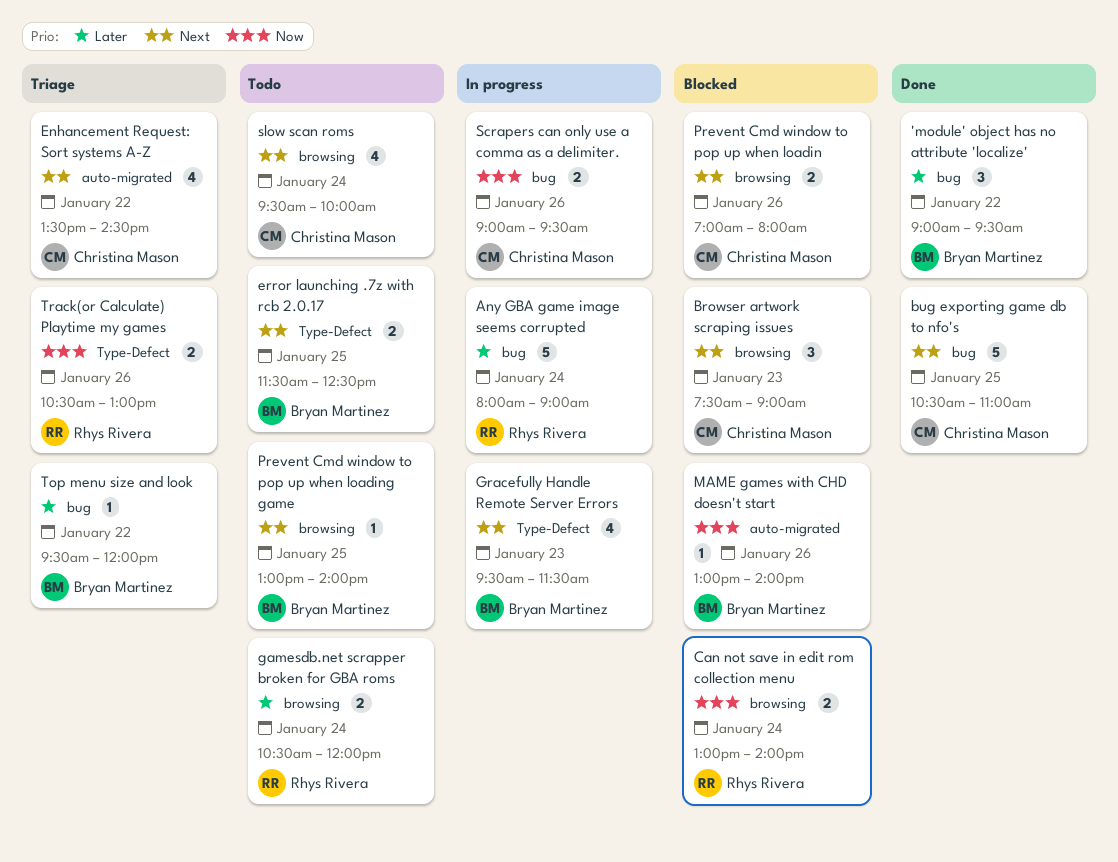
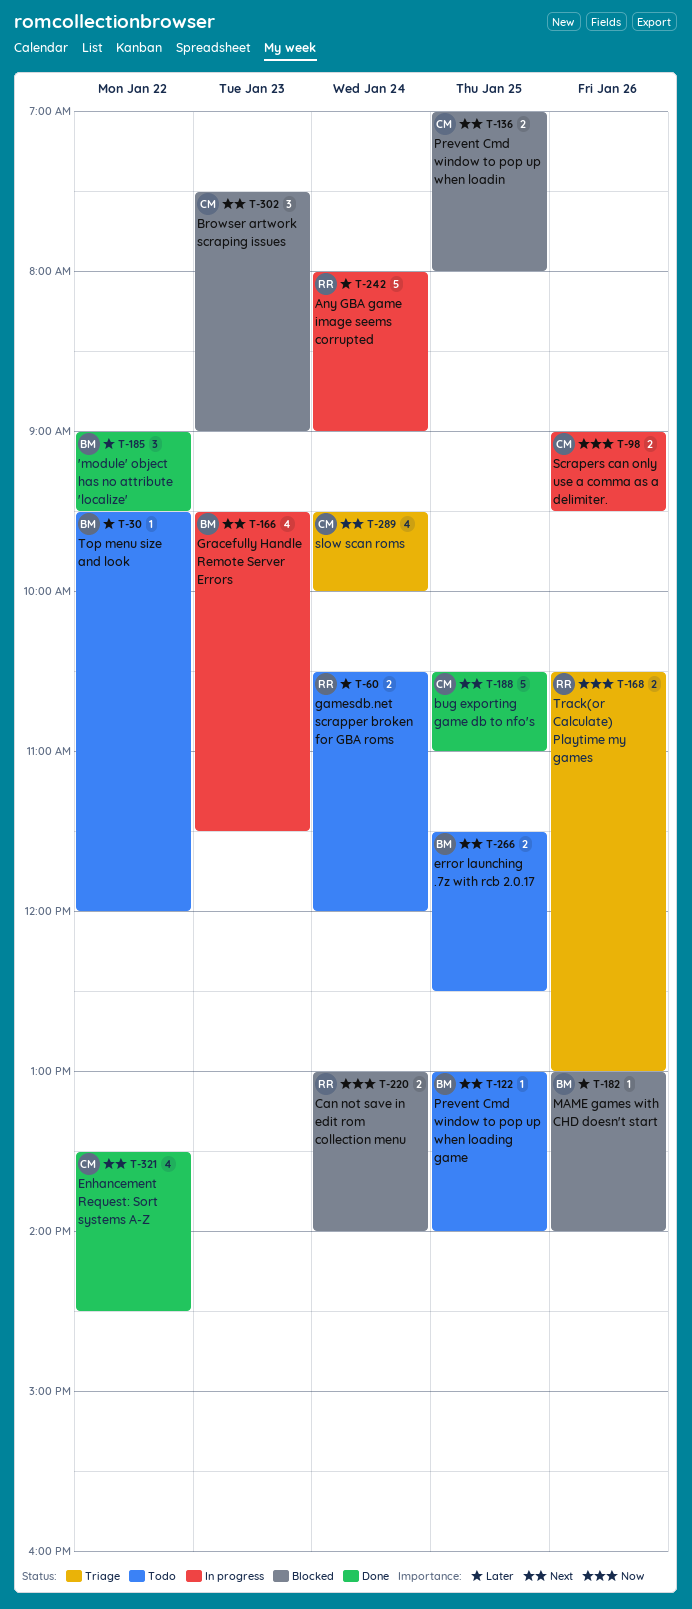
Enhancement Request: Sort systems A-Z, status: Triage -> Done
MAME games with CHD doesn't start, priority: Now -> Later
Prevent Cmd window to pop up when loadin, day: Jan 26 -> Jan 25
slow scan roms, status: Todo -> Triage
Top menu size and look, status: Triage -> Todo

